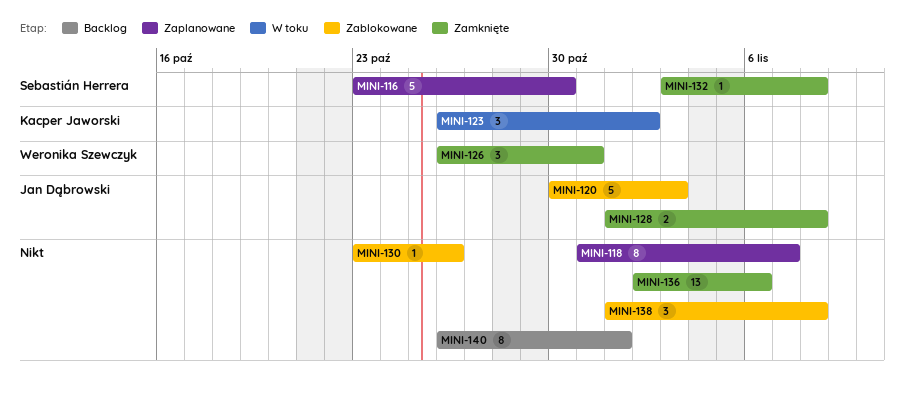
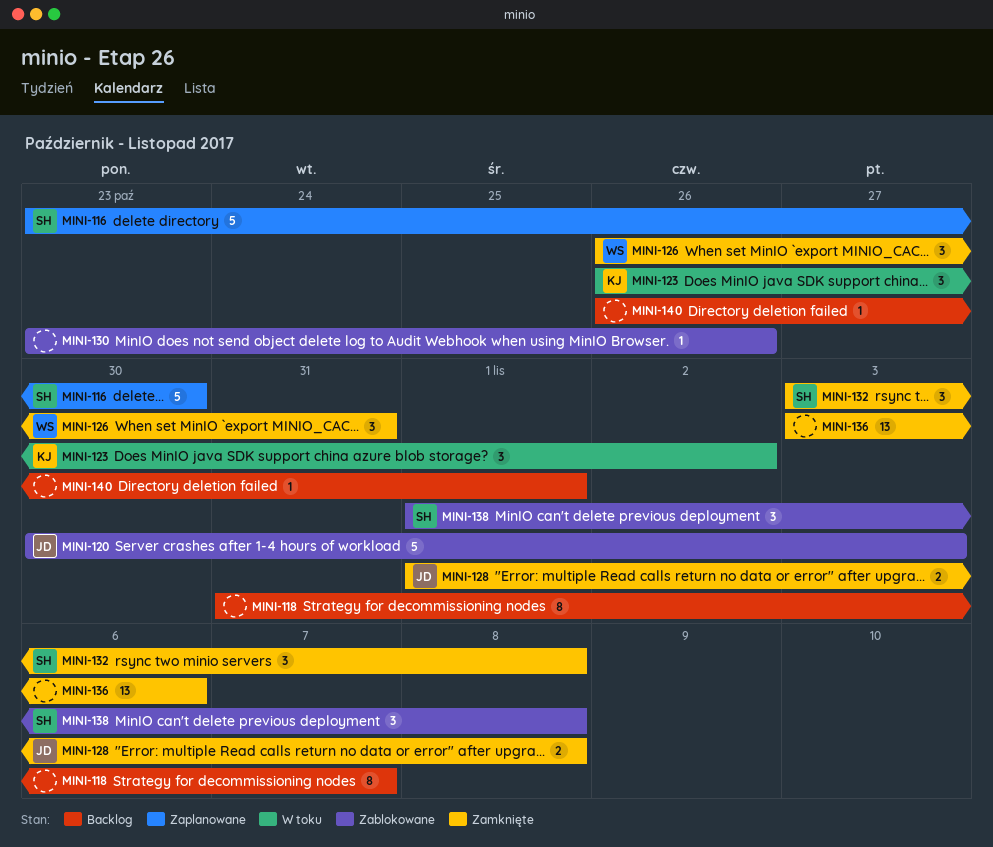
MINI-118, status: Zaplanowane -> Backlog
MINI-132, estimate: 1 -> 3
MINI-136, start: Nov 2 -> Nov 3
MINI-138, owner: none -> Sebastián Herrera
MINI-140, estimate: 8 -> 1

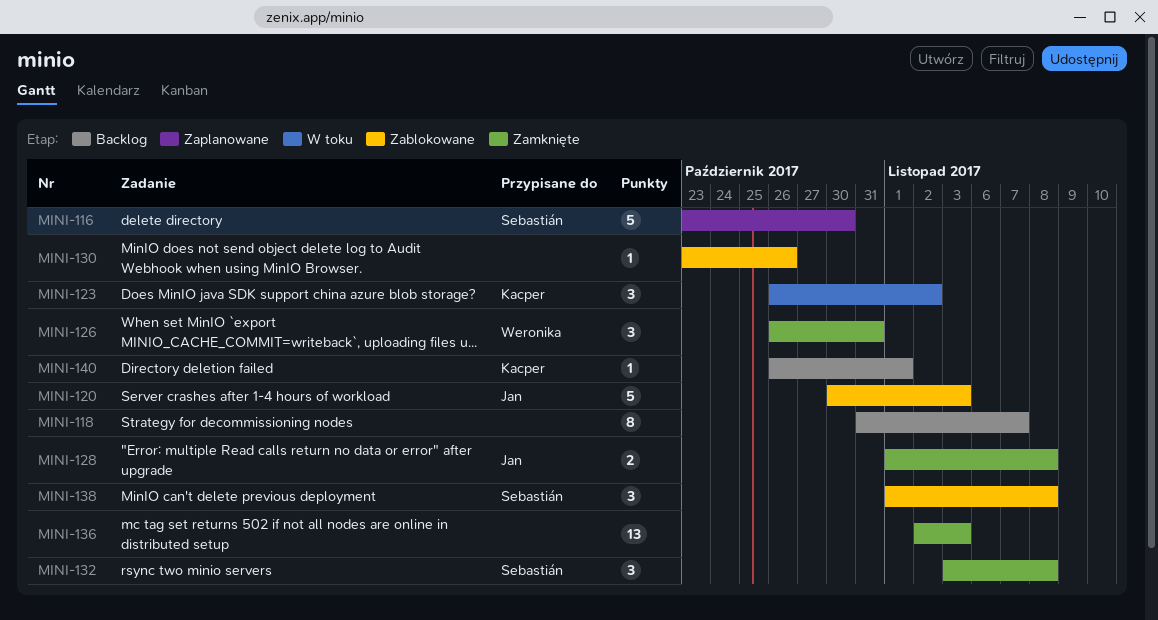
MINI-136, start: Nov 3 -> Nov 2
MINI-136, due: Nov 6 -> Nov 3
MINI-140, owner: none -> Kacper

